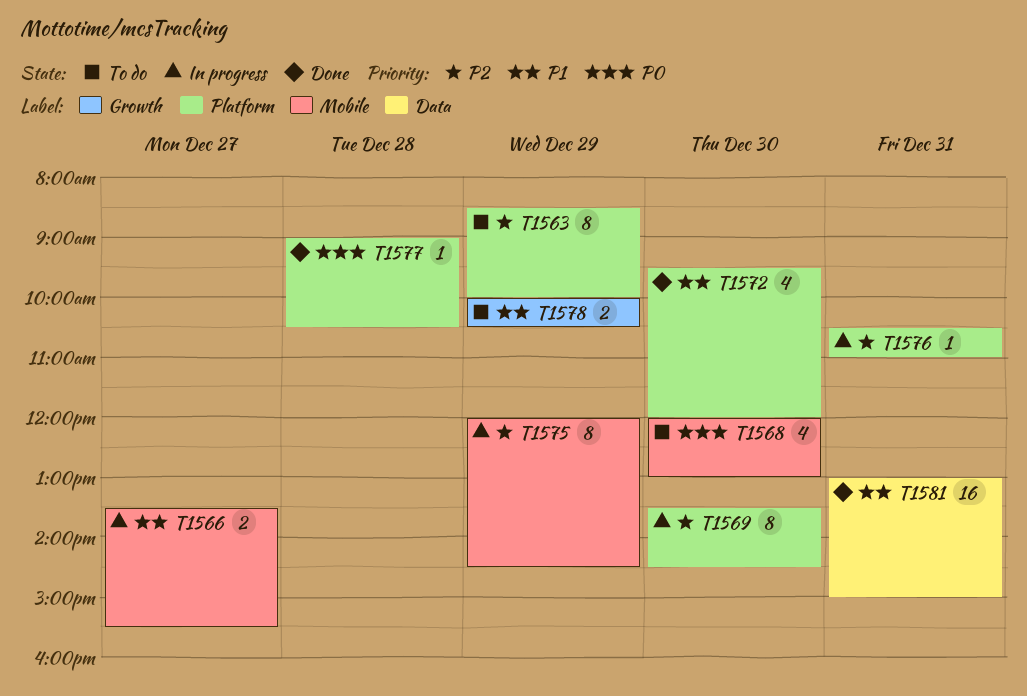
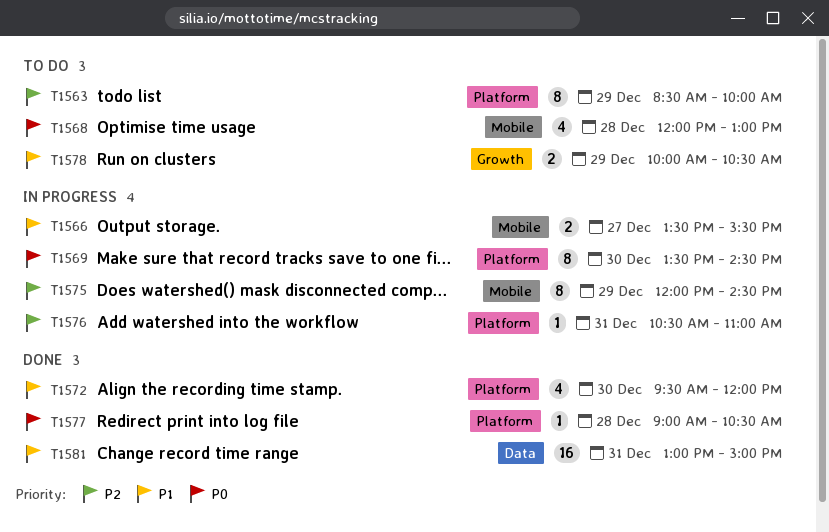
T1568, day: Dec 30 -> Dec 28
T1569, priority: P2 -> P0

